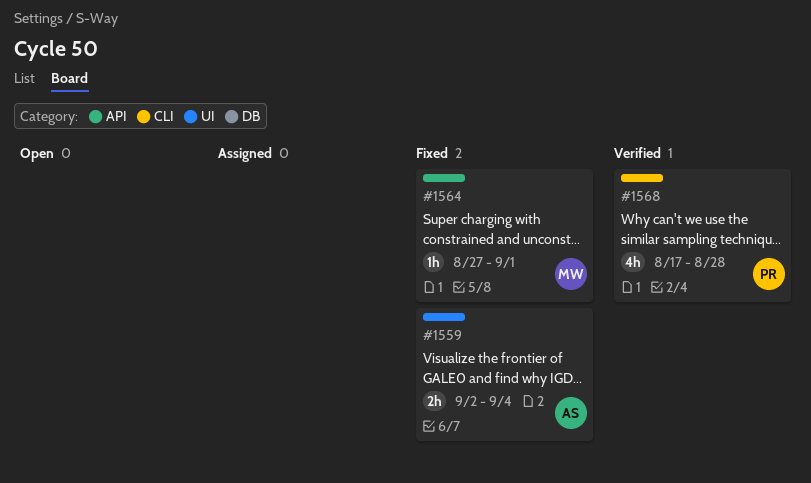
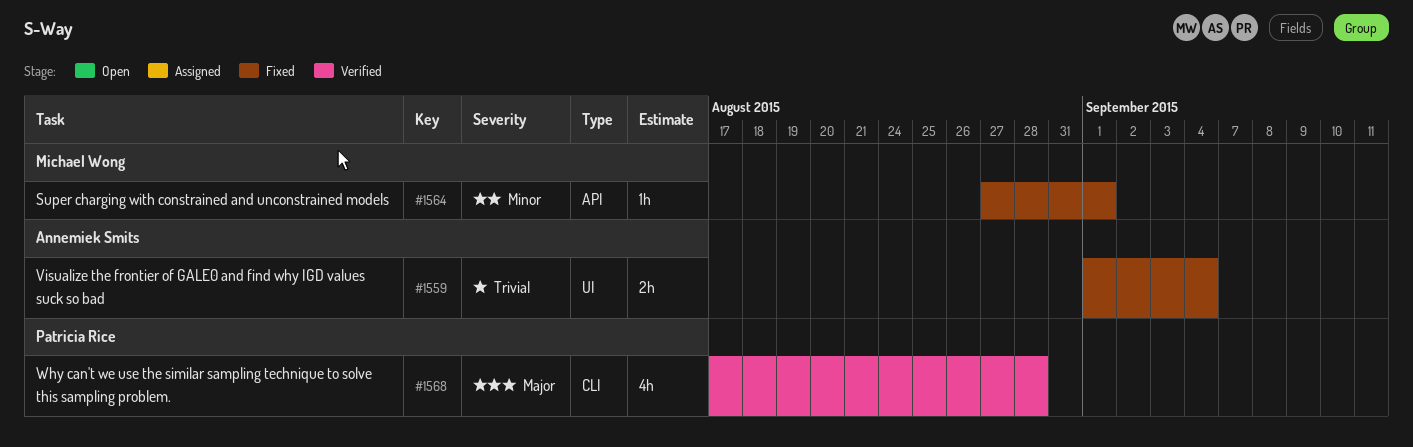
#1559, start: Sep 2 -> Sep 1

